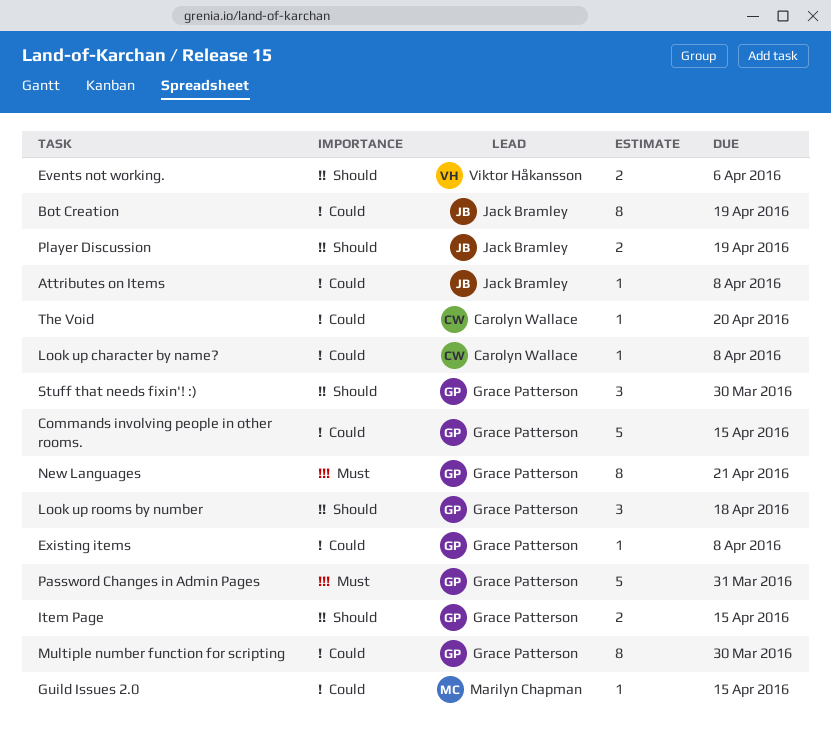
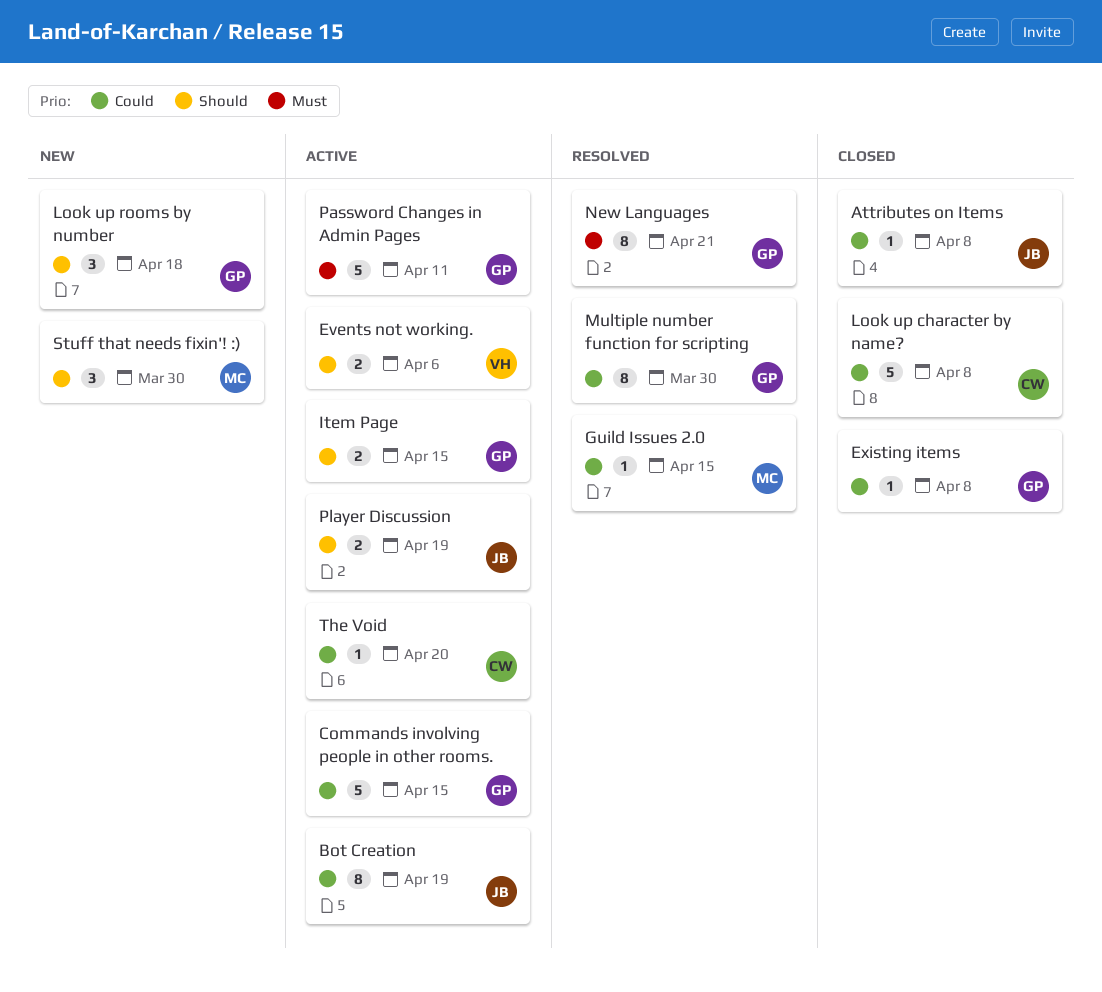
Look up character by name?, estimate: 1 -> 5
Password Changes in Admin Pages, due: Mar 31 -> Apr 11
Stuff that needs fixin'! :), owner: Grace Patterson -> Marilyn Chapman

